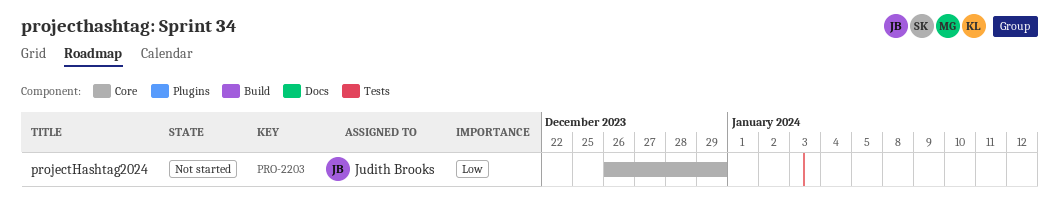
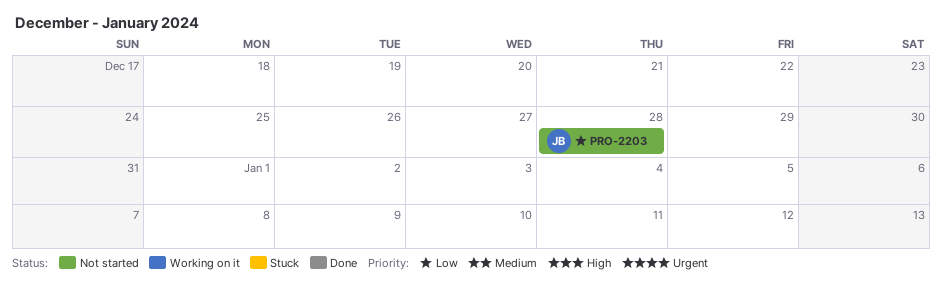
PRO-2203, start: Dec 26 -> Dec 28
PRO-2203, due: Dec 29 -> Dec 28

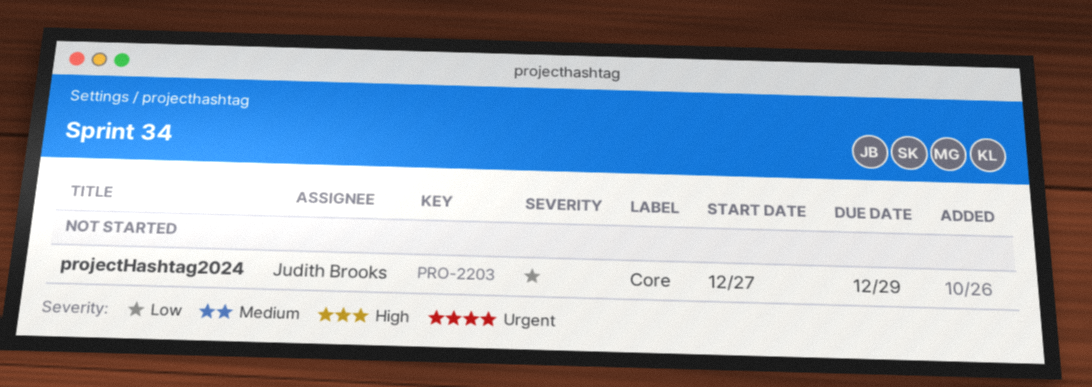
PRO-2203, start: Dec 28 -> Dec 27
PRO-2203, due: Dec 28 -> Dec 29

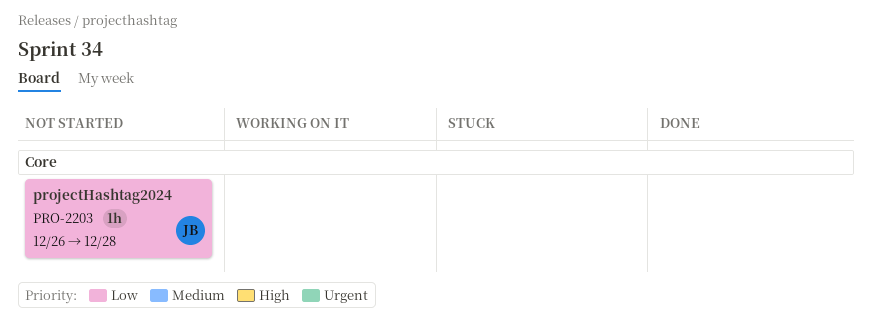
PRO-2203, start: Dec 27 -> Dec 26
PRO-2203, due: Dec 29 -> Dec 28

